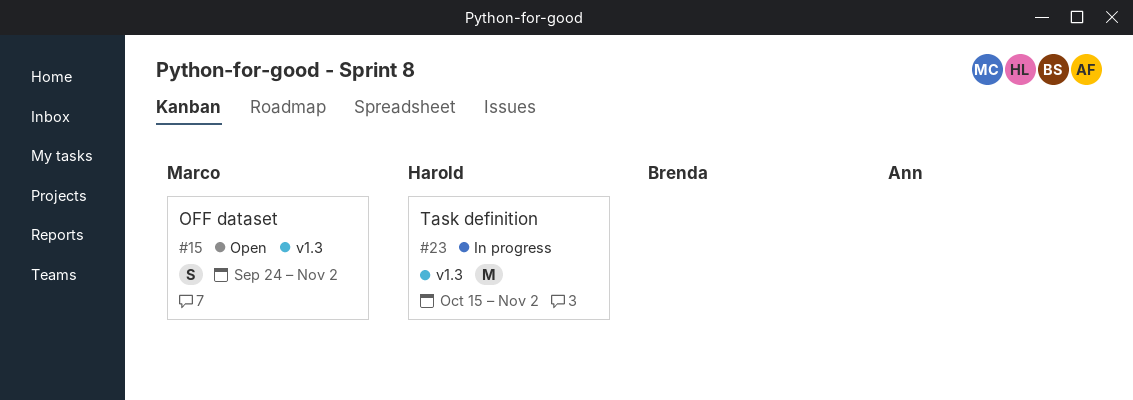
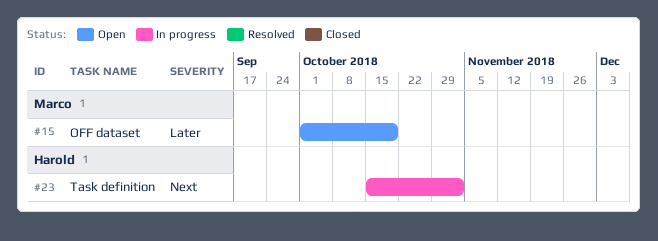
#15, start: Sep 24 -> Oct 1
#15, due: Nov 2 -> Oct 19

